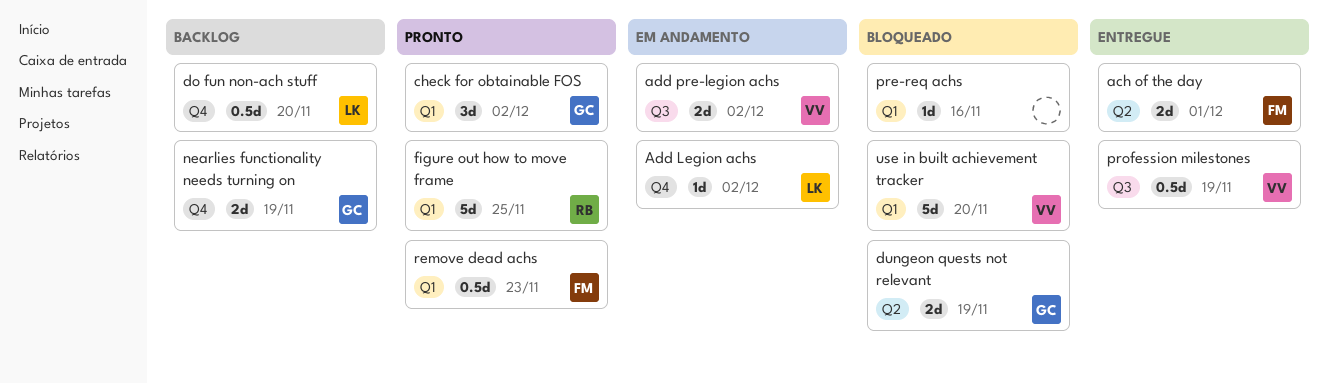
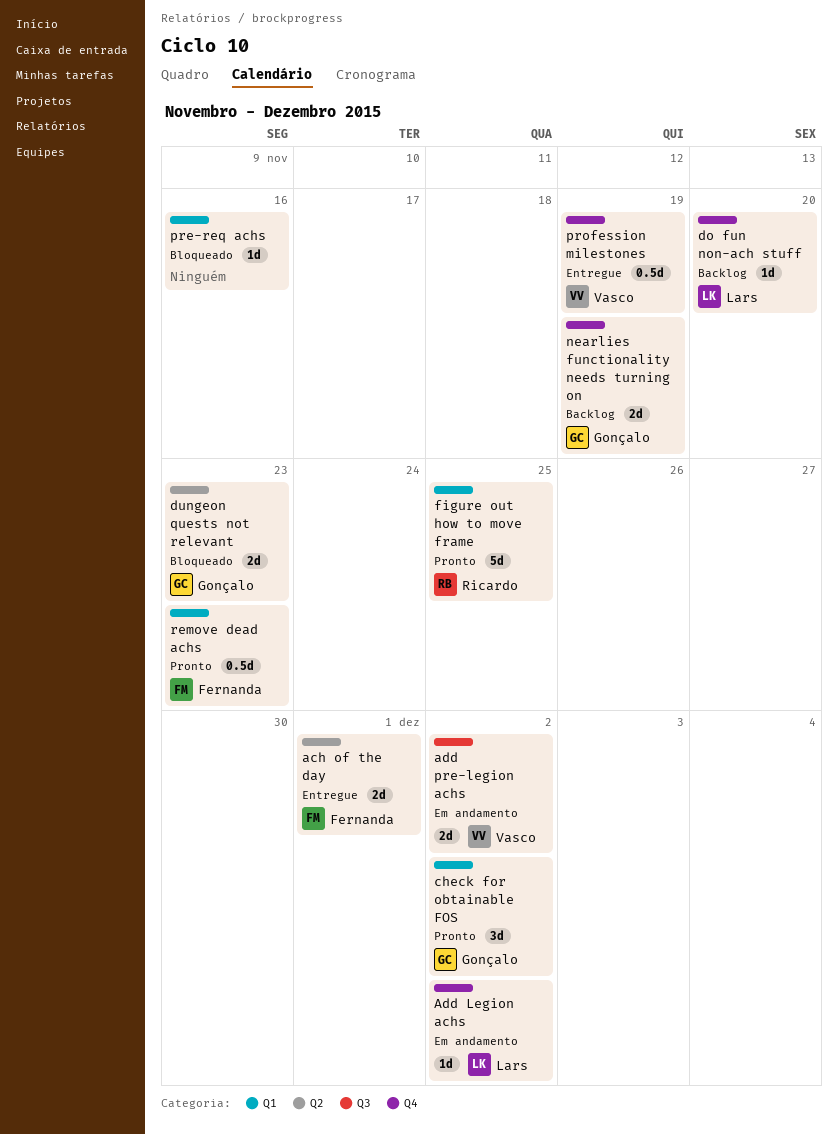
do fun non-ach stuff, estimate: 0.5d -> 1d
dungeon quests not relevant, due: Nov 19 -> Nov 23
profession milestones, label: Q3 -> Q4
use in built achievement tracker: present -> none

